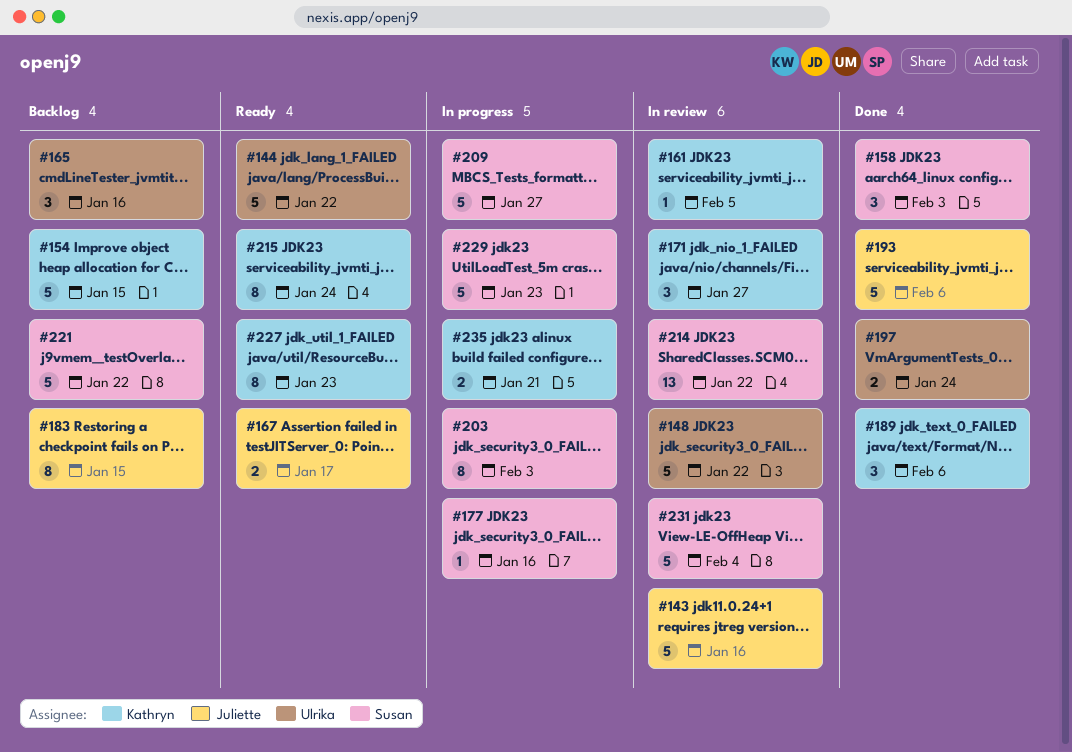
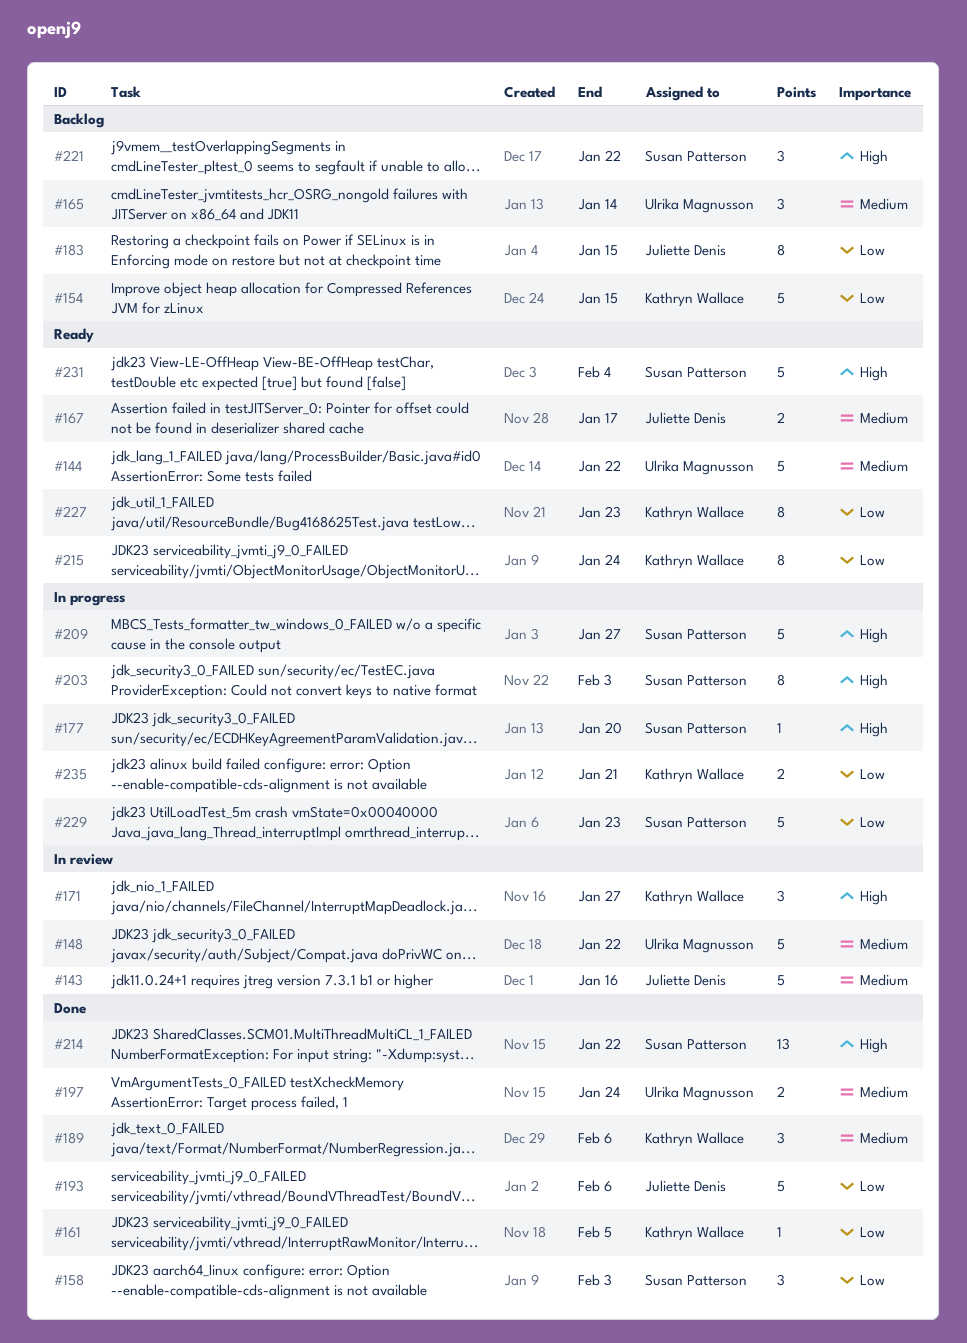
#161, status: In review -> Done
#165, due: Jan 16 -> Jan 14
#177, due: Jan 16 -> Jan 20
#214, status: In review -> Done
#221, estimate: 5 -> 3
#231, status: In review -> Ready

